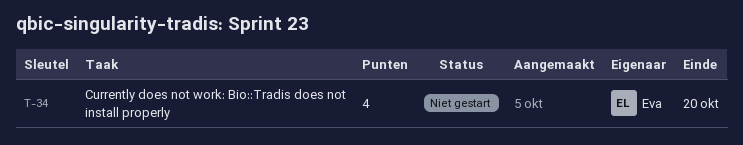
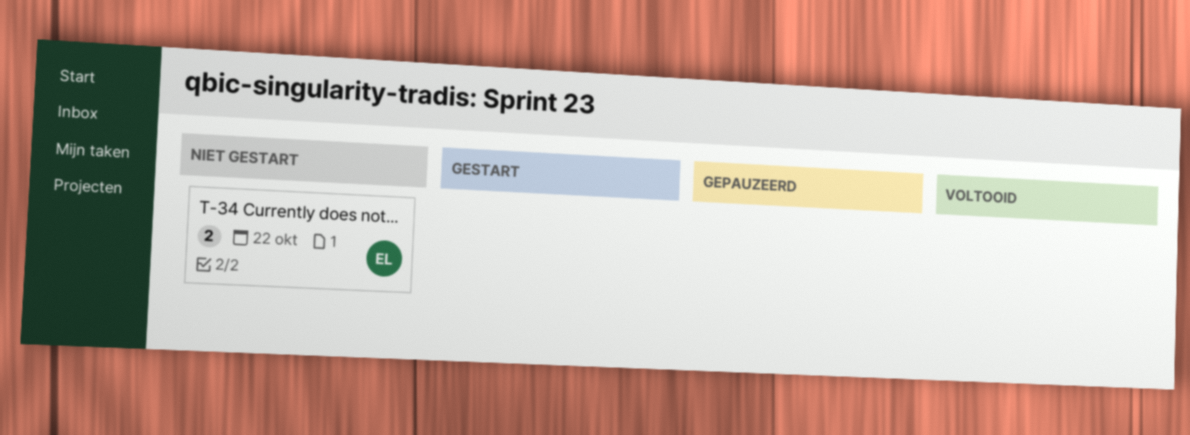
T-34, estimate: 4 -> 2
T-34, due: Oct 20 -> Oct 22

